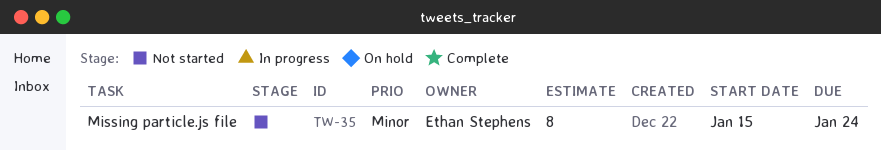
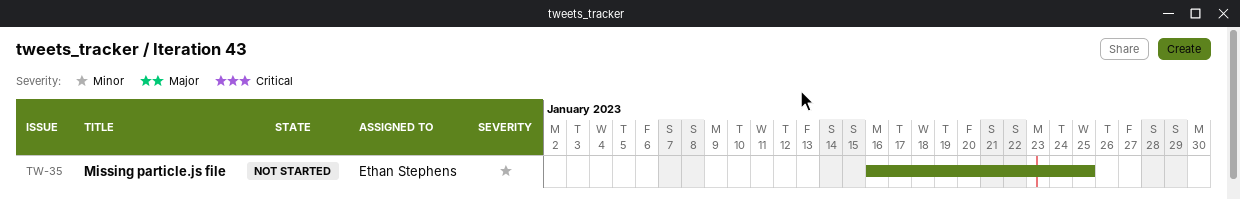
TW-35, start: Jan 15 -> Jan 16
TW-35, due: Jan 24 -> Jan 25

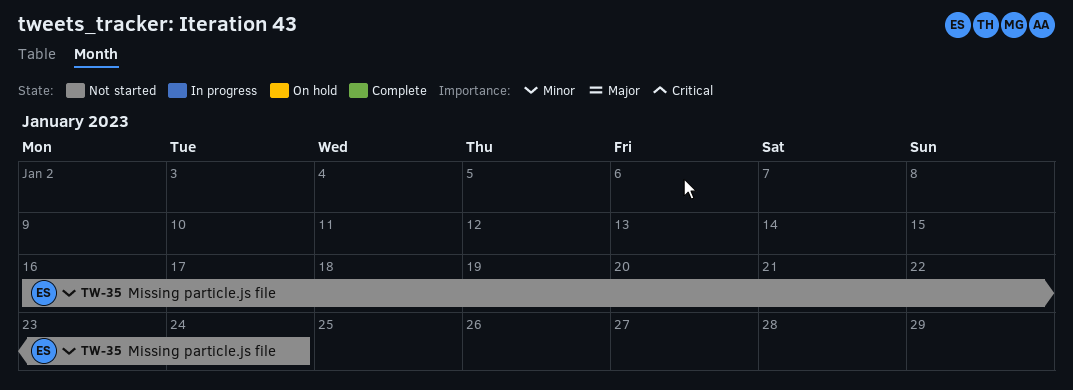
TW-35, due: Jan 25 -> Jan 24

